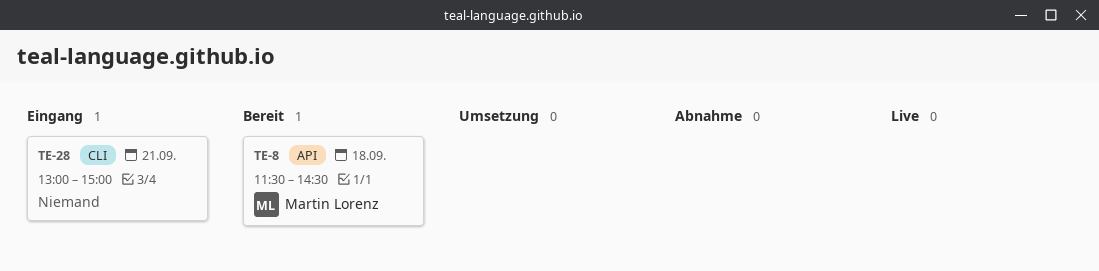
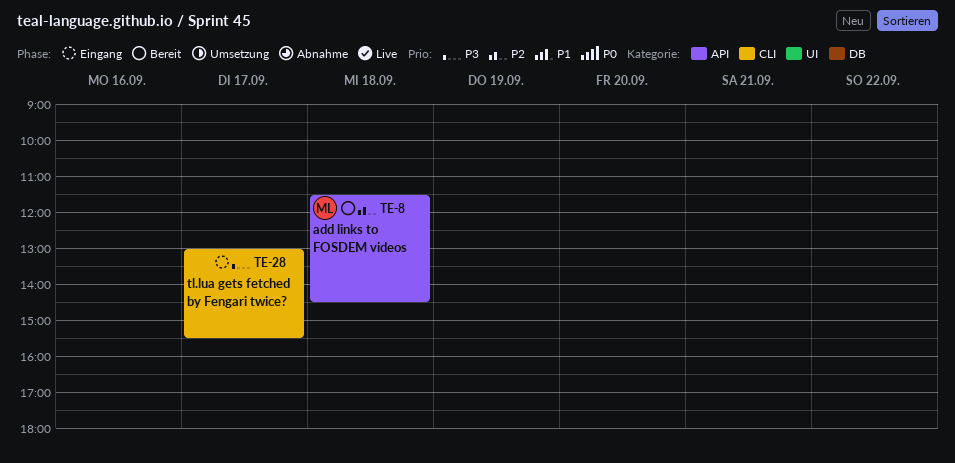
TE-28, day: Sep 21 -> Sep 17
TE-28, ends: 15:00 -> 15:30

